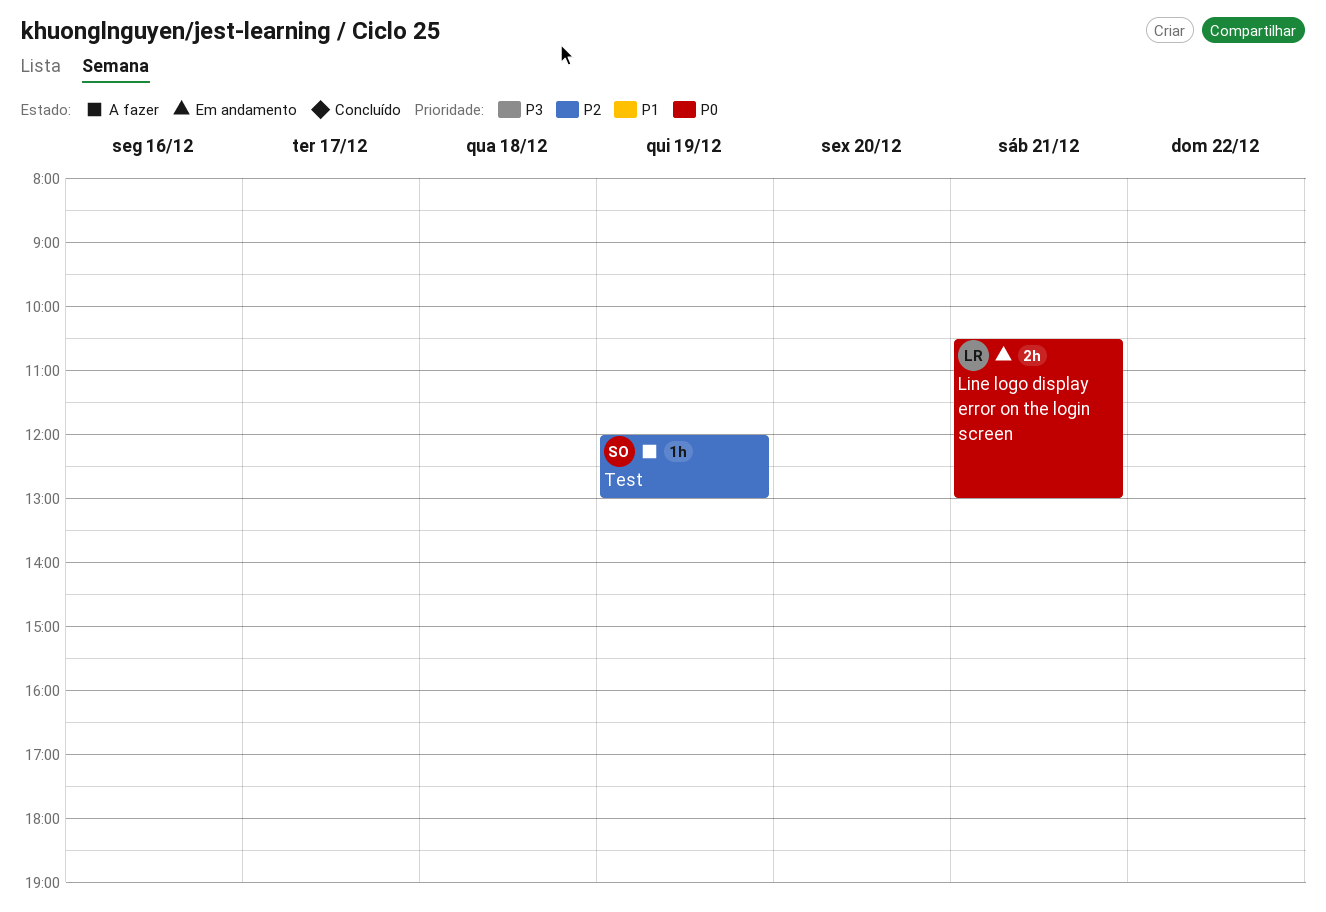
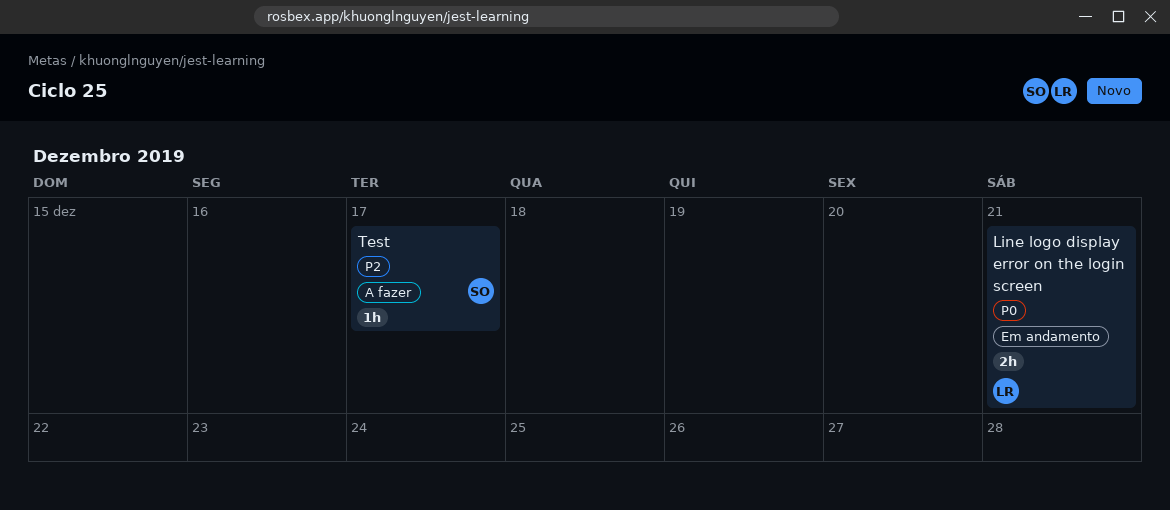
Test, day: Dec 19 -> Dec 17

